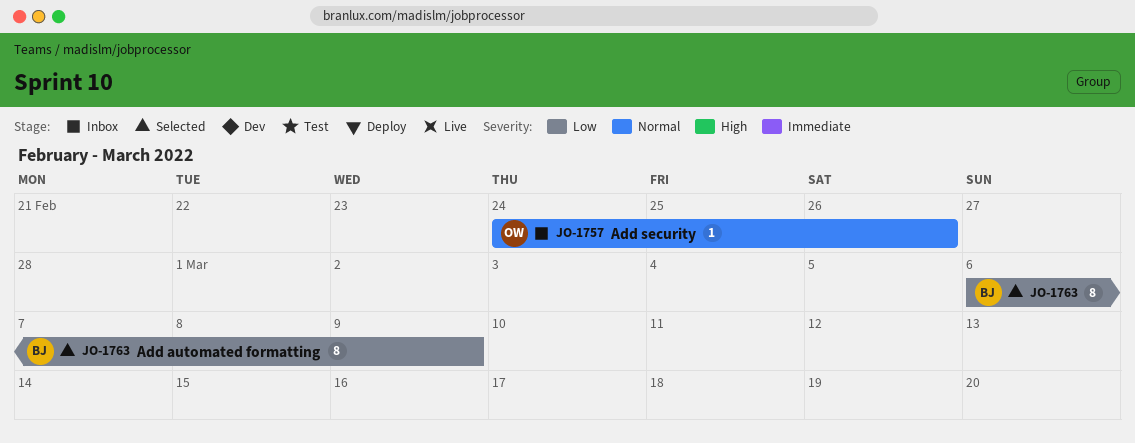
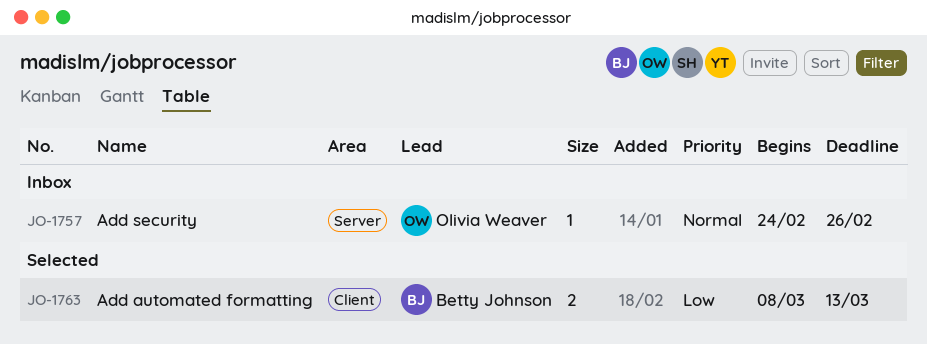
JO-1763, estimate: 8 -> 2
JO-1763, start: Mar 6 -> Mar 8
JO-1763, due: Mar 9 -> Mar 13

